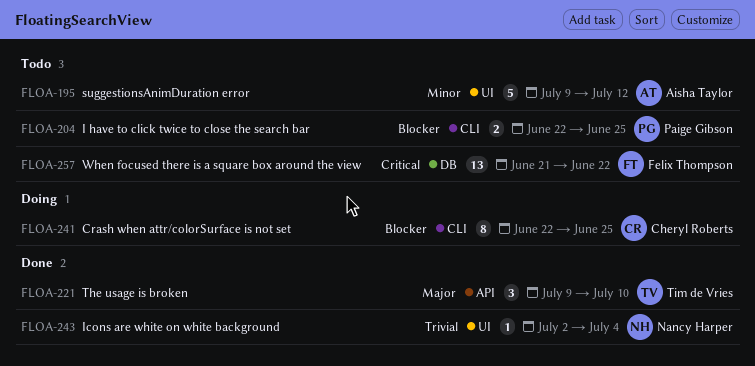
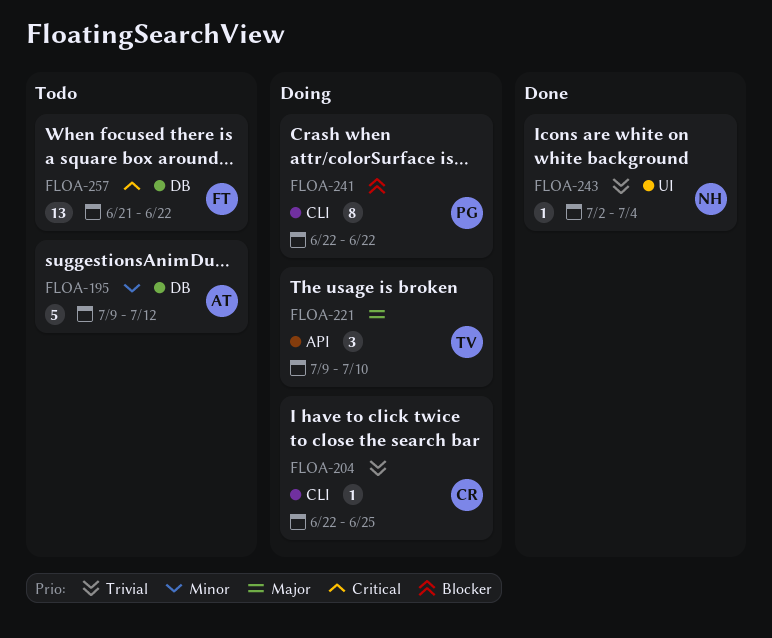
FLOA-195, label: UI -> DB
FLOA-204, status: Todo -> Doing
FLOA-204, owner: Paige Gibson -> Cheryl Roberts
FLOA-204, priority: Blocker -> Trivial
FLOA-204, estimate: 2 -> 1
FLOA-221, status: Done -> Doing
FLOA-241, owner: Cheryl Roberts -> Paige Gibson
FLOA-241, due: Jun 25 -> Jun 22

